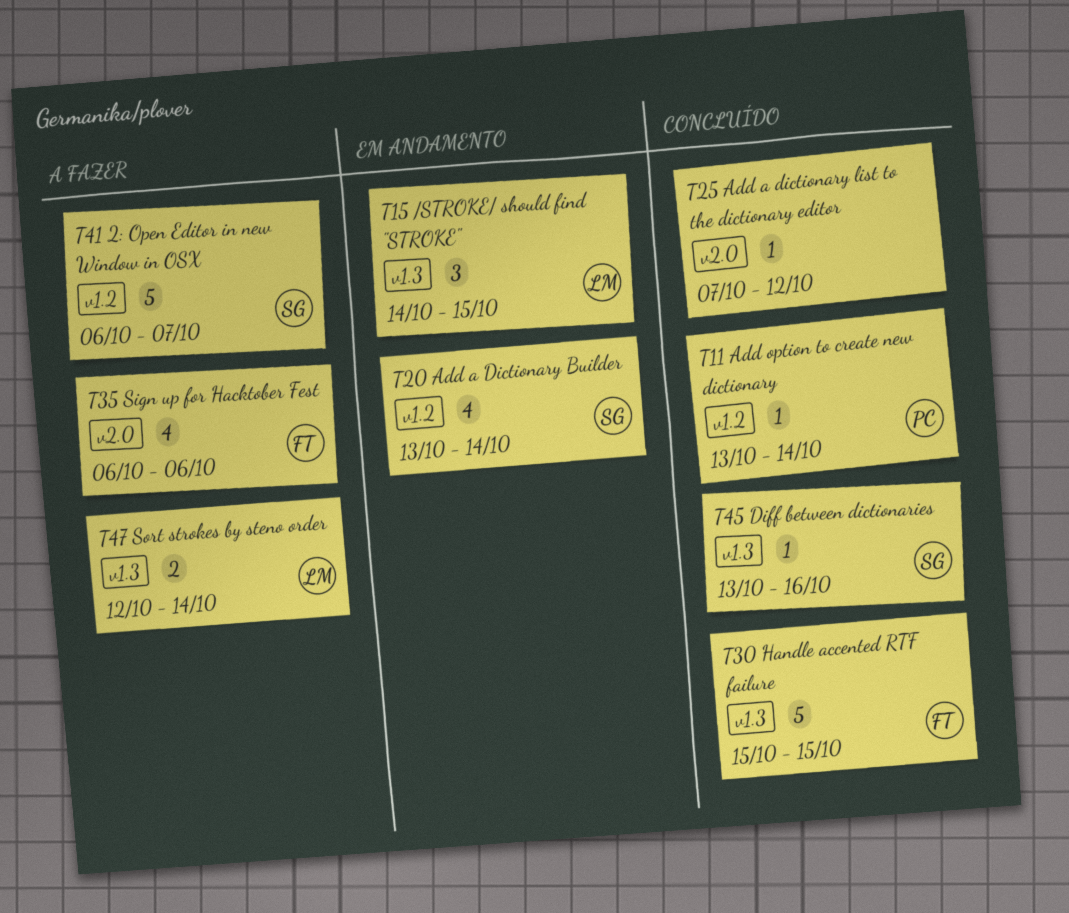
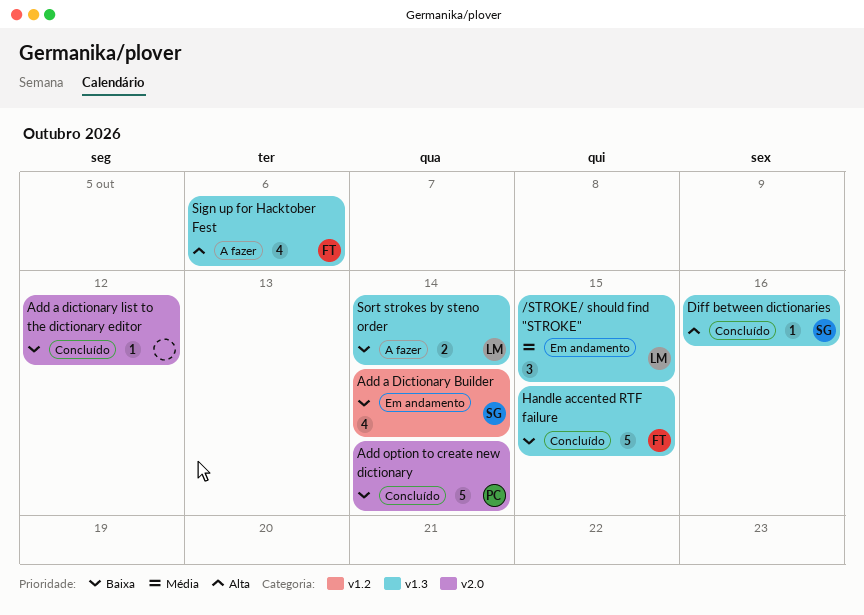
2: Open Editor in new Window in OSX: present -> none
Add option to create new dictionary, label: v1.2 -> v2.0
Add option to create new dictionary, estimate: 1 -> 5
Sign up for Hacktober Fest, label: v2.0 -> v1.3

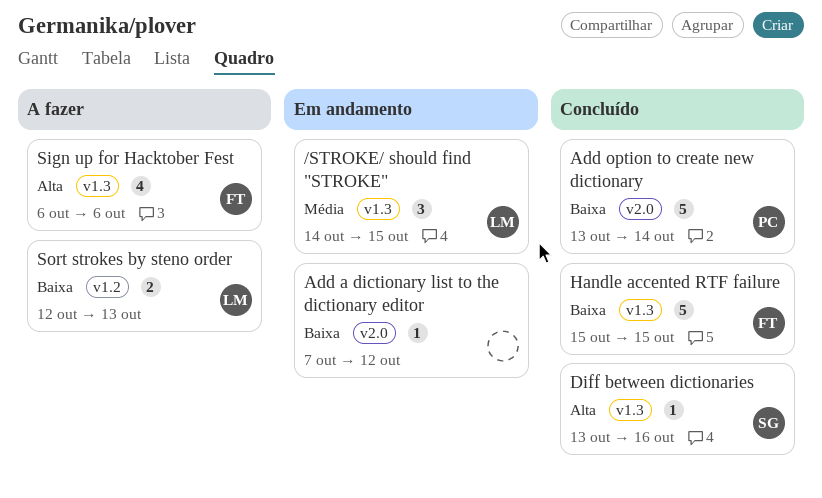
Add a Dictionary Builder: present -> none
Add a dictionary list to the dictionary editor, status: Concluído -> Em andamento
Sort strokes by steno order, label: v1.3 -> v1.2
Sort strokes by steno order, due: Oct 14 -> Oct 13

